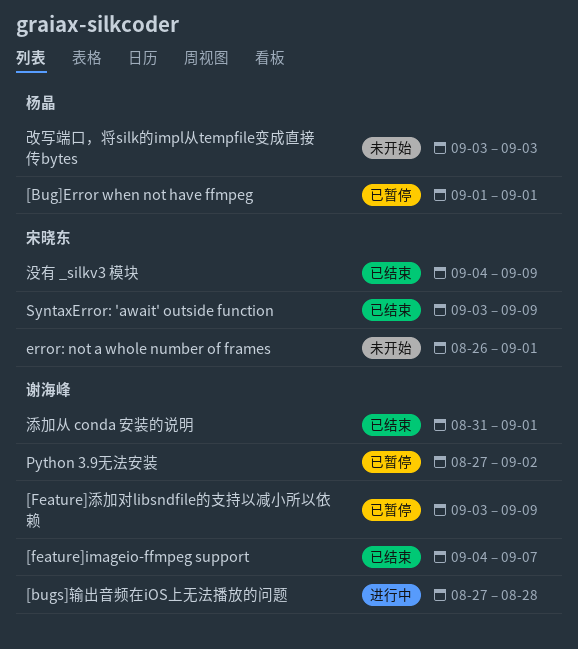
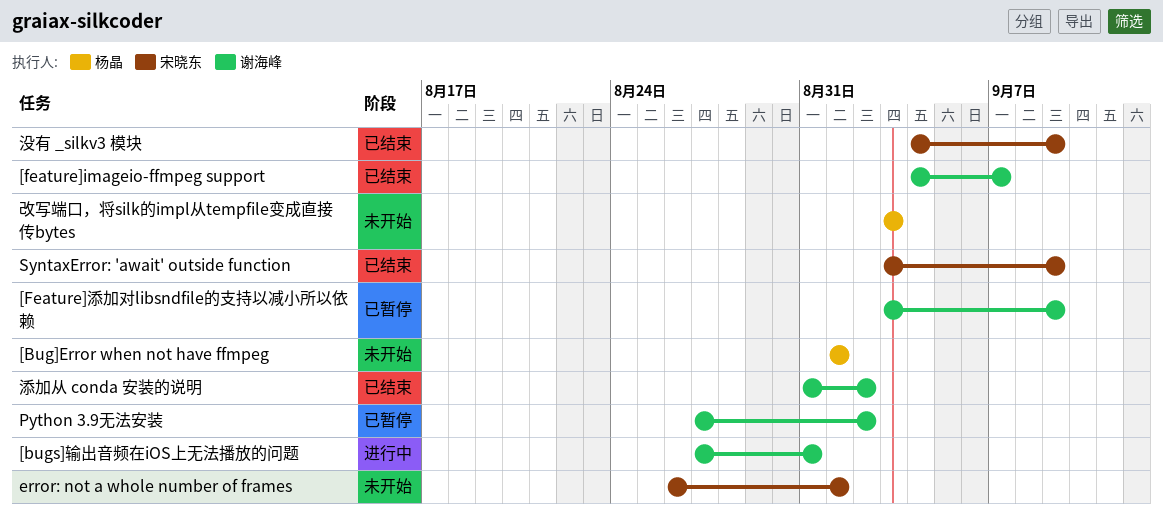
[Bug]Error when not have ffmpeg, status: 已暂停 -> 未开始
[bugs]输出音频在iOS上无法播放的问题, due: Aug 28 -> Aug 31
添加从 conda 安装的说明, due: Sep 1 -> Sep 2

